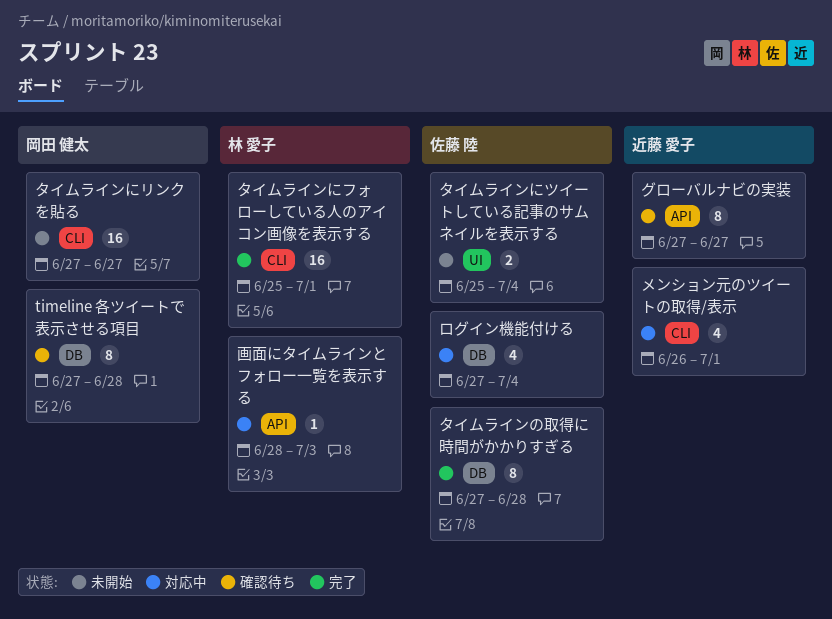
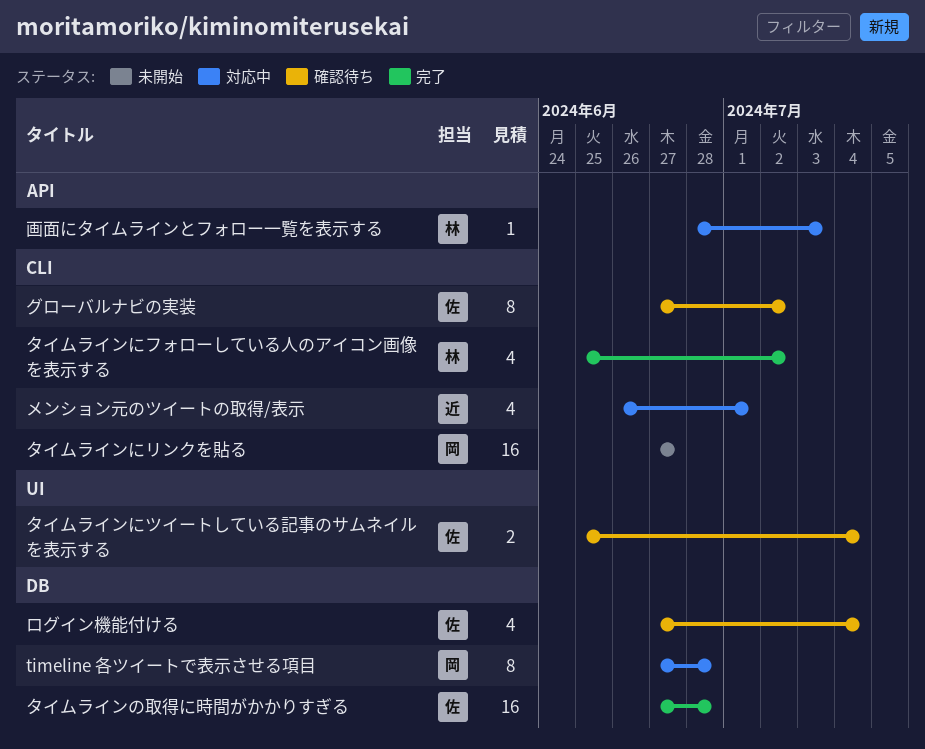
timeline 各ツイートで表示させる項目, status: 確認待ち -> 対応中
グローバルナビの実装, owner: 近藤 愛子 -> 佐藤 陸
グローバルナビの実装, label: API -> CLI
グローバルナビの実装, due: Jun 27 -> Jul 2
タイムラインにツイートしている記事のサムネイルを表示する, status: 未開始 -> 確認待ち
タイムラインにフォローしている人のアイコン画像を表示する, estimate: 16 -> 4
タイムラインにフォローしている人のアイコン画像を表示する, due: Jul 1 -> Jul 2
タイムラインの取得に時間がかかりすぎる, estimate: 8 -> 16
ログイン機能付ける, status: 対応中 -> 確認待ち

